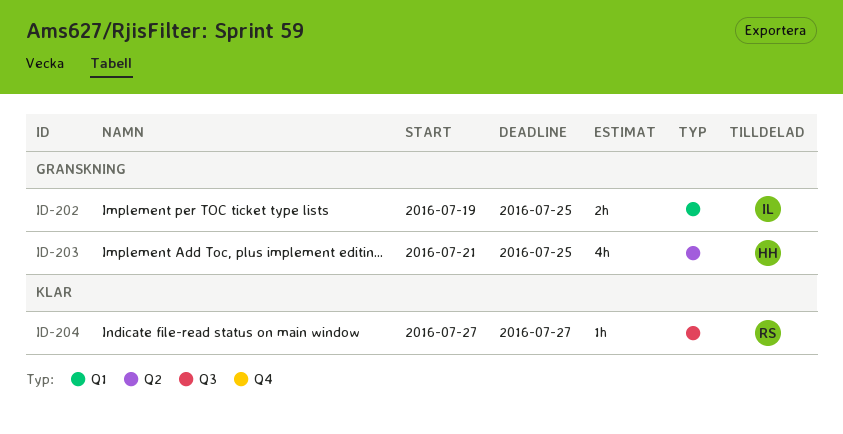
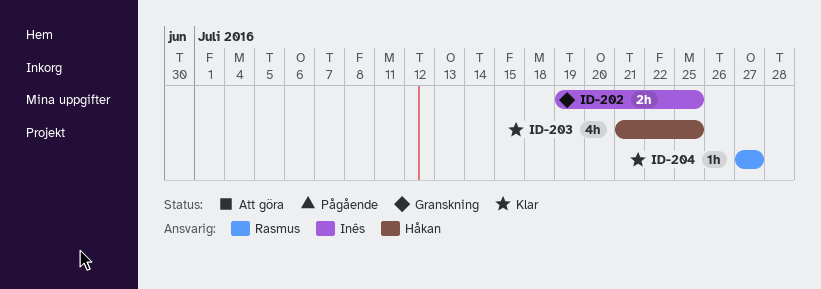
ID-203, status: Granskning -> Klar

